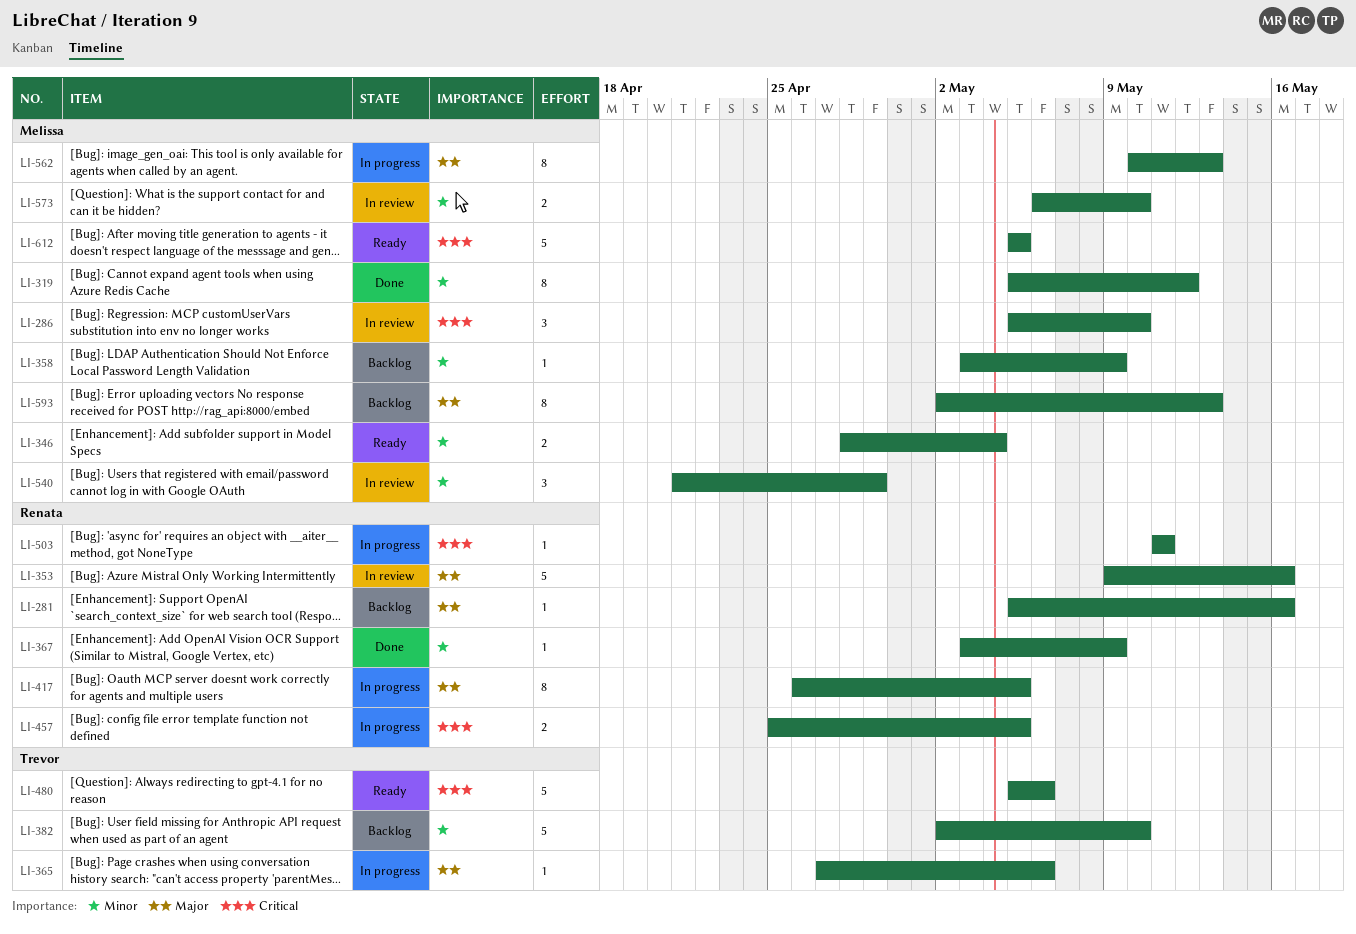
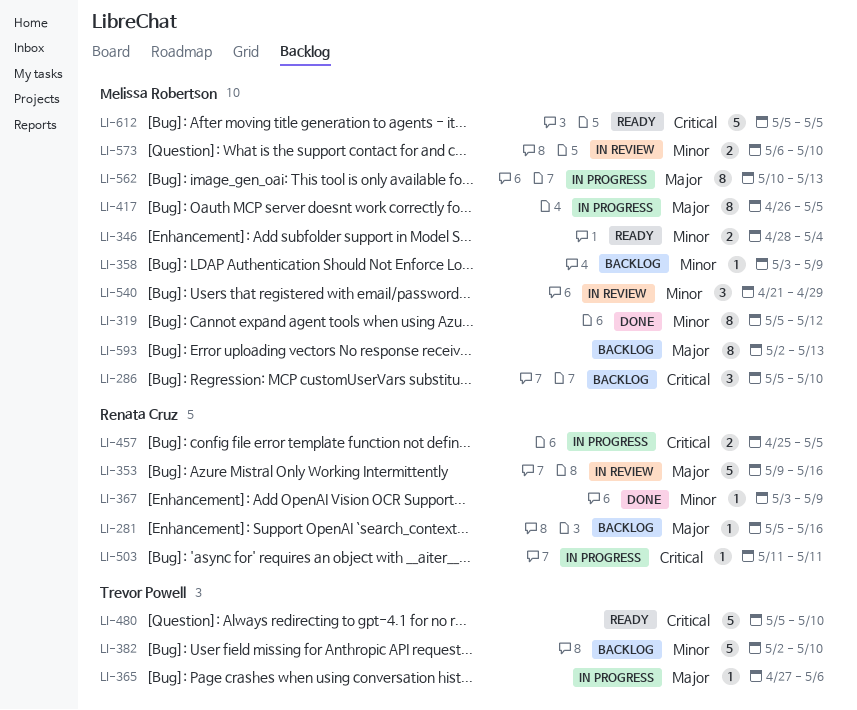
LI-286, status: In review -> Backlog
LI-417, owner: Renata Cruz -> Melissa Robertson
LI-480, due: May 6 -> May 10

